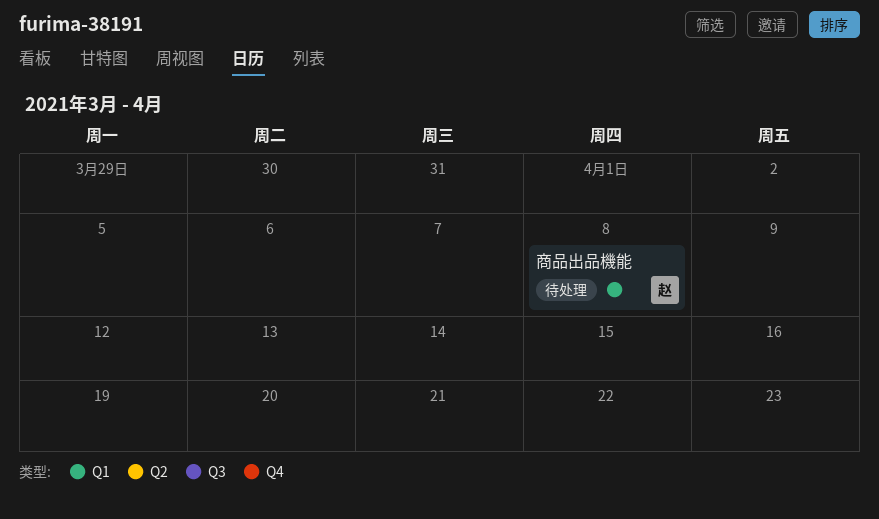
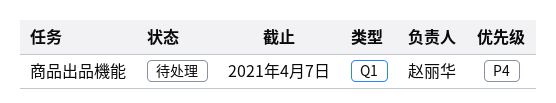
商品出品機能, due: Apr 8 -> Apr 7

